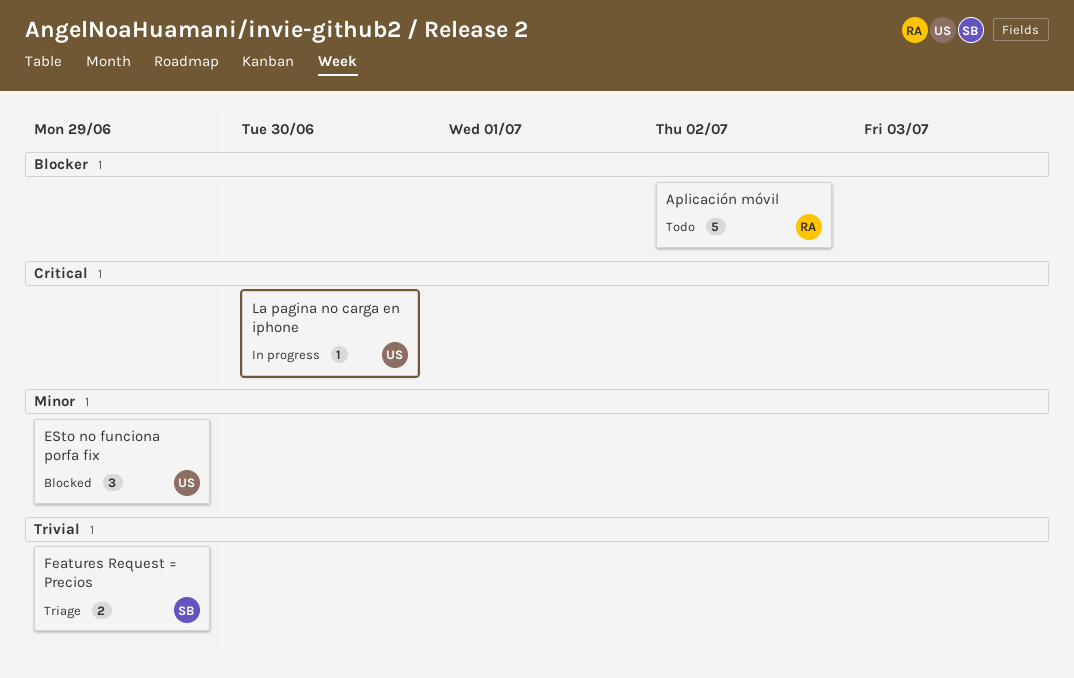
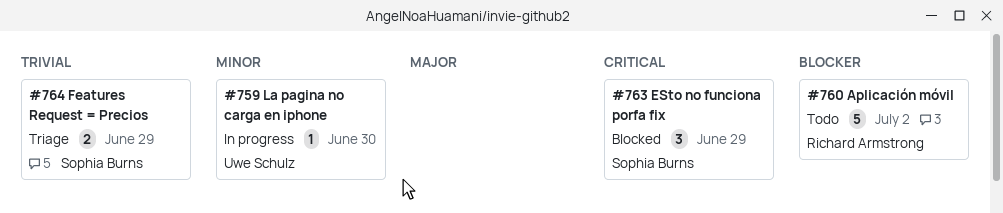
ESto no funciona porfa fix, owner: Uwe Schulz -> Sophia Burns
ESto no funciona porfa fix, priority: Minor -> Critical
La pagina no carga en iphone, priority: Critical -> Minor

